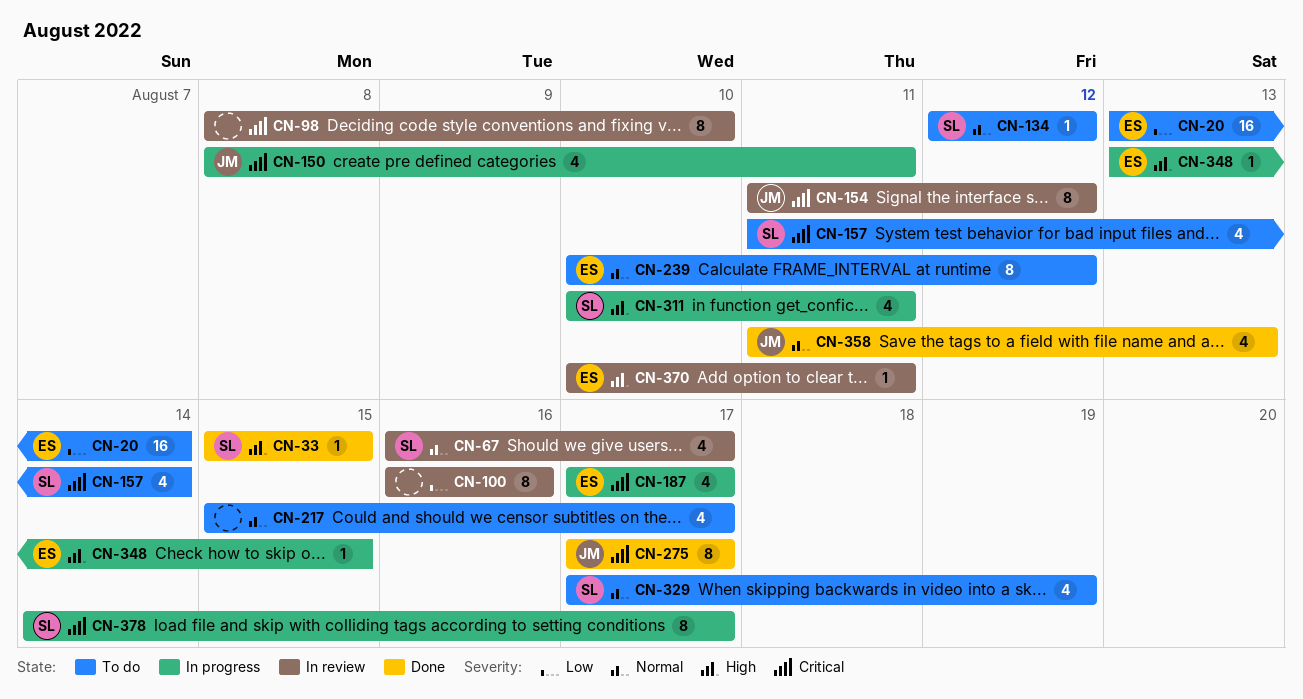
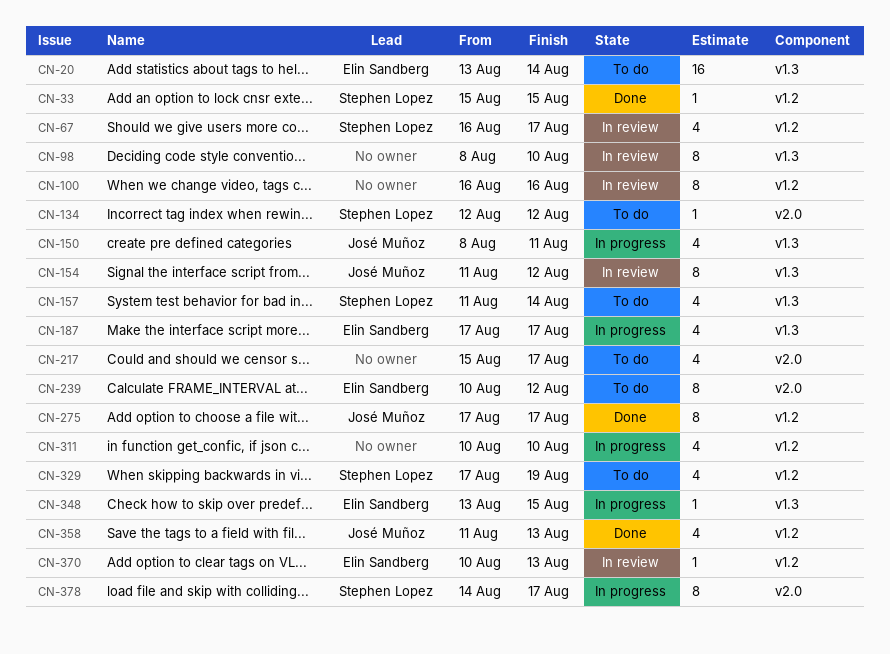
CN-311, owner: Stephen Lopez -> none
CN-311, due: Aug 11 -> Aug 10
CN-370, due: Aug 11 -> Aug 13

